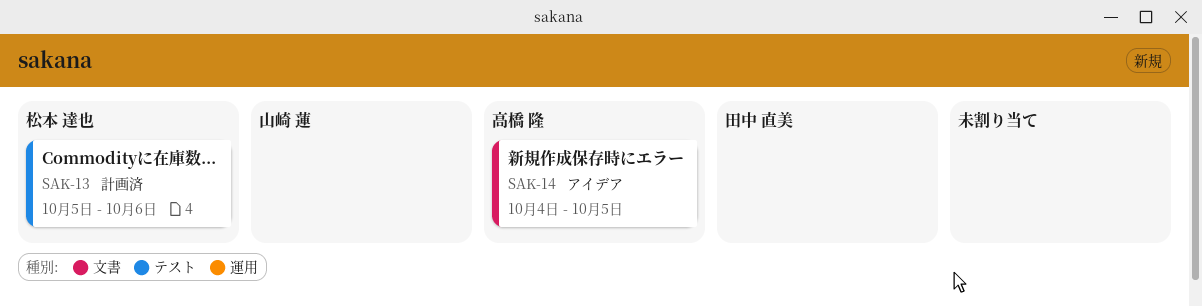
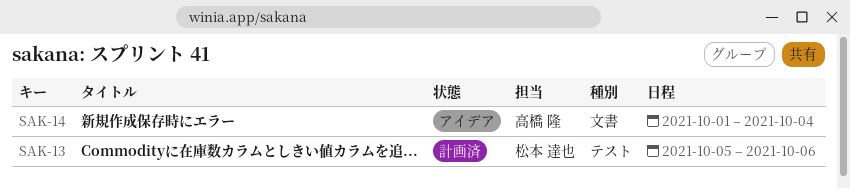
SAK-14, start: Oct 4 -> Oct 1
SAK-14, due: Oct 5 -> Oct 4

